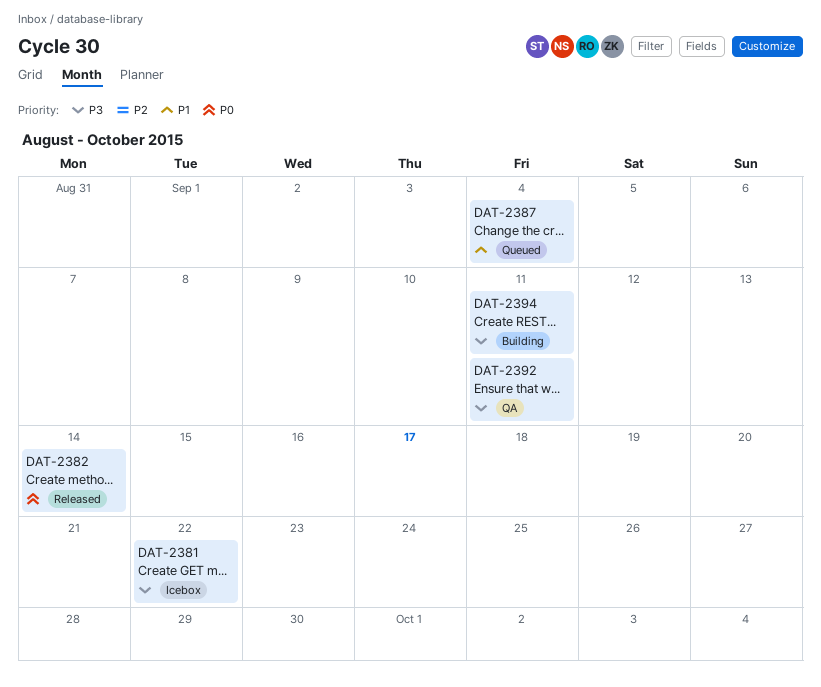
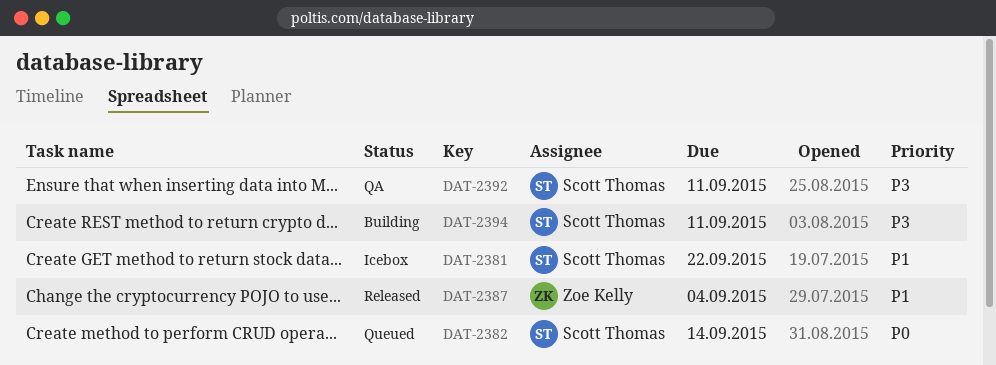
DAT-2381, priority: P3 -> P1
DAT-2382, status: Released -> Queued
DAT-2387, status: Queued -> Released

